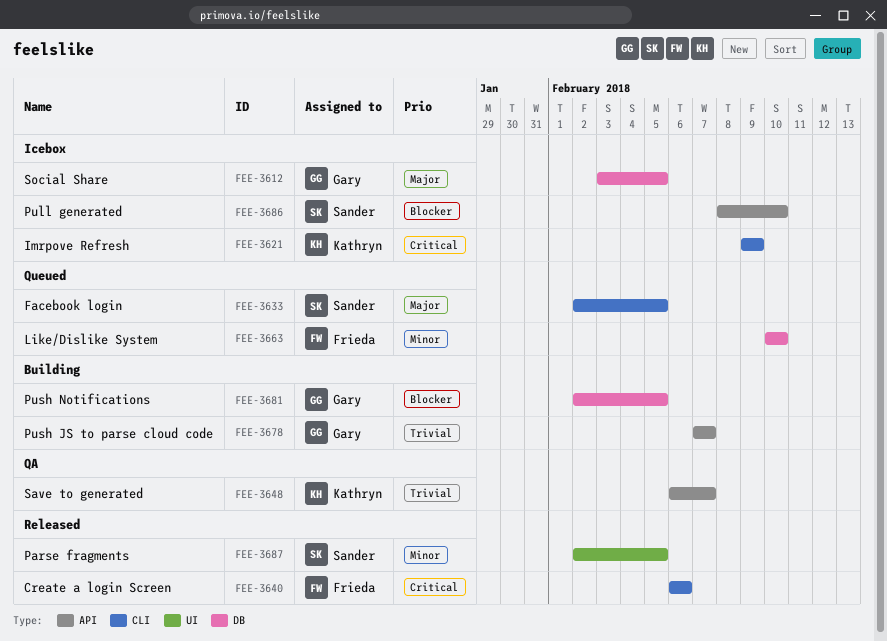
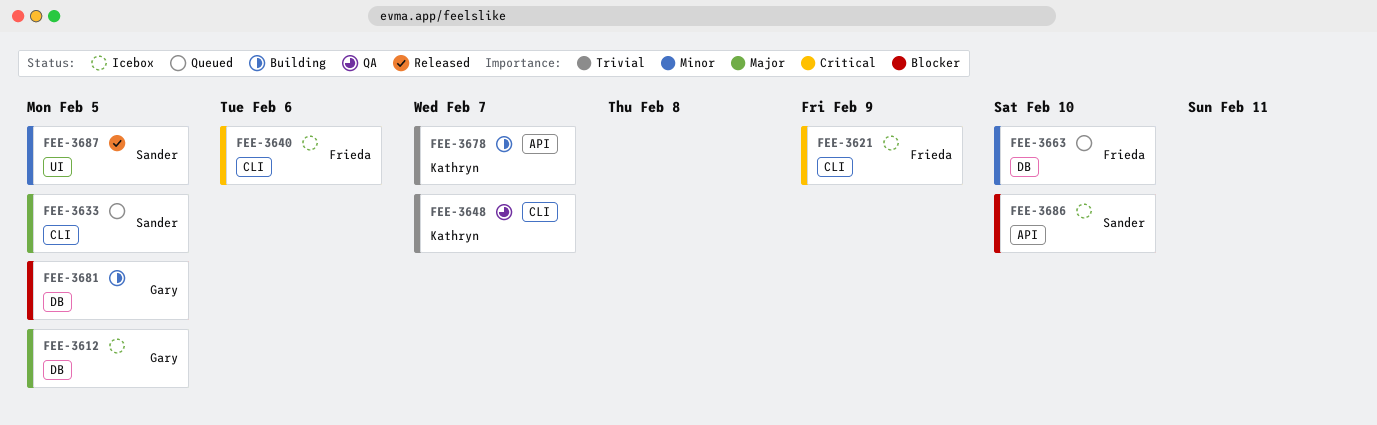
FEE-3621, owner: Kathryn -> Frieda
FEE-3640, status: Released -> Icebox
FEE-3648, label: API -> CLI
FEE-3678, owner: Gary -> Kathryn

